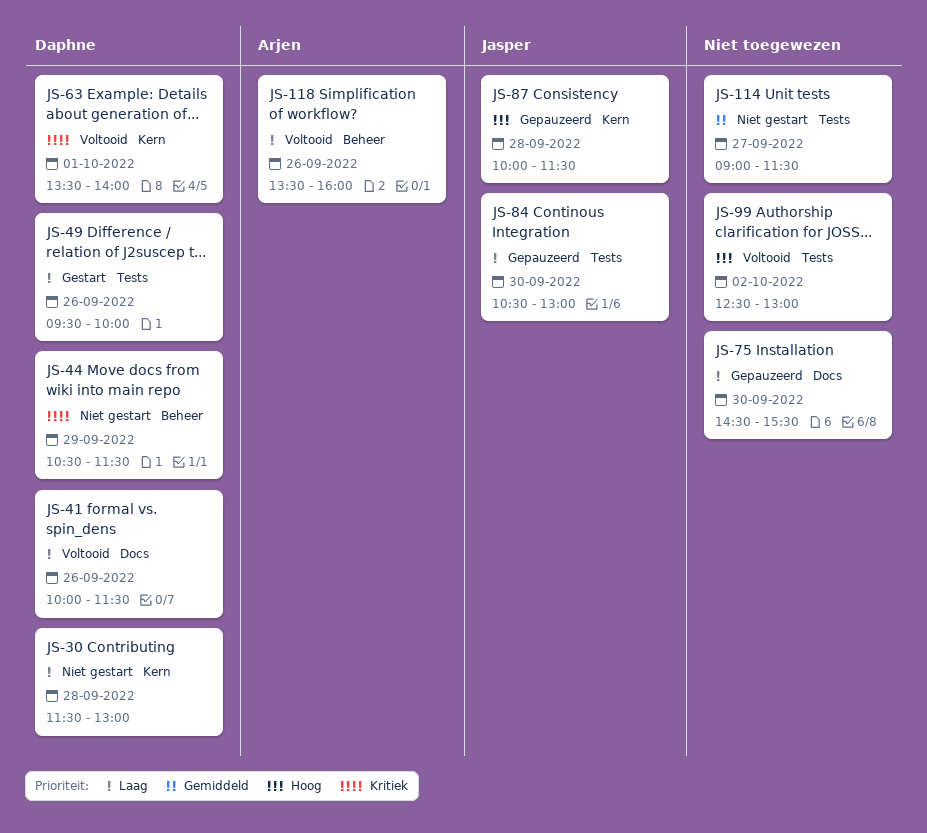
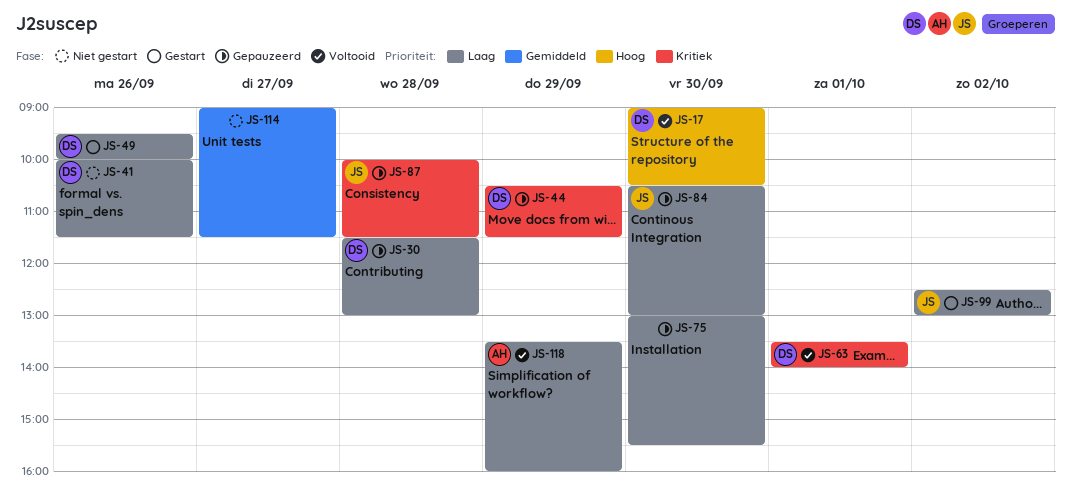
JS-17: none -> present
JS-30, status: Niet gestart -> Gepauzeerd
JS-41, status: Voltooid -> Niet gestart
JS-44, status: Niet gestart -> Gepauzeerd
JS-75, begins: 14:30 -> 13:00
JS-87, priority: Hoog -> Kritiek
JS-99, status: Voltooid -> Gestart
JS-99, owner: none -> Jasper
JS-99, priority: Hoog -> Laag
JS-118, day: Sep 26 -> Sep 29

